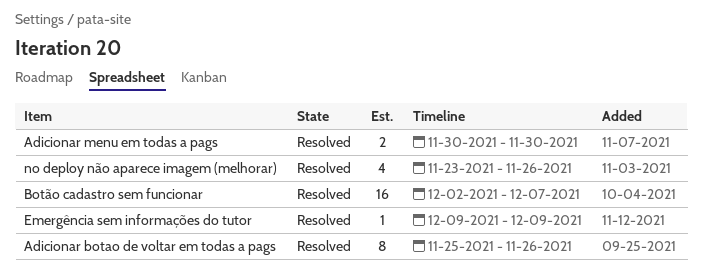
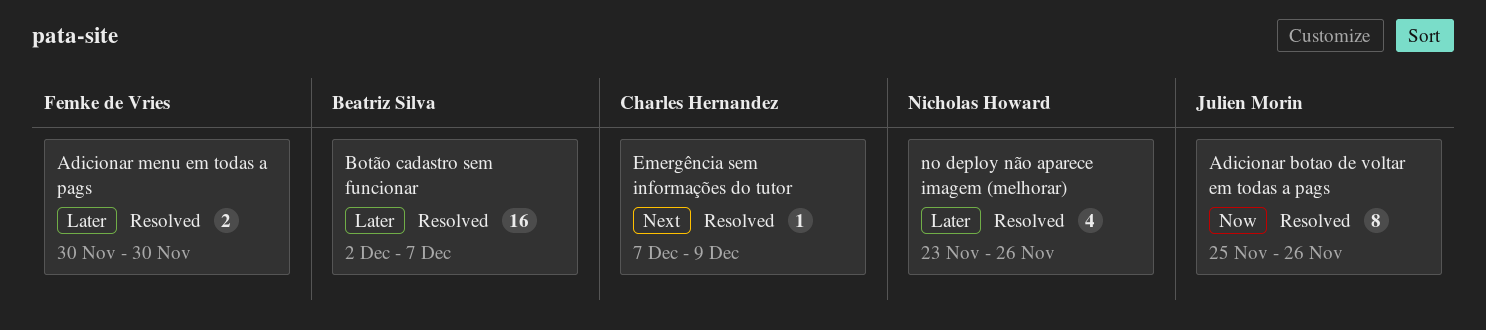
Emergência sem informações do tutor, start: Dec 9 -> Dec 7

